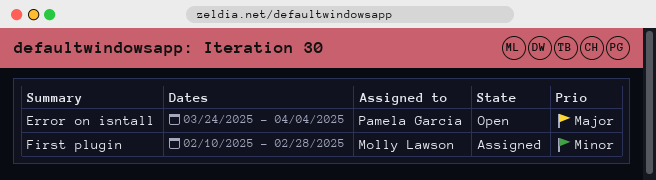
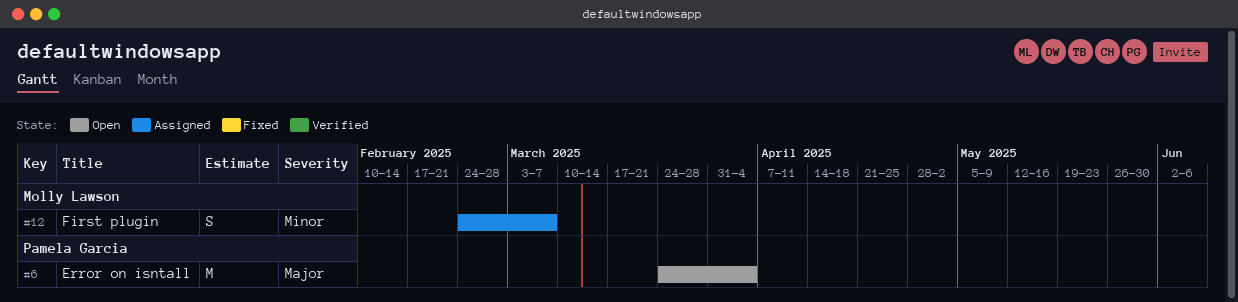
First plugin, start: Feb 10 -> Feb 24
First plugin, due: Feb 28 -> Mar 7

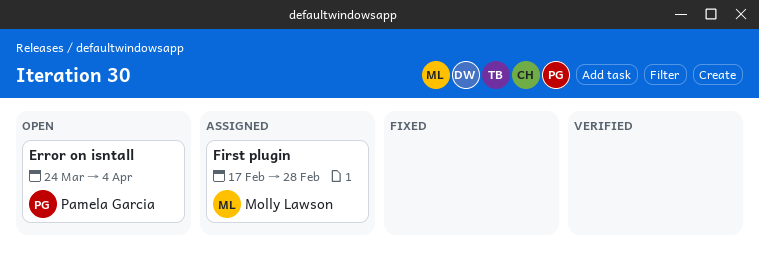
First plugin, start: Feb 24 -> Feb 17
First plugin, due: Mar 7 -> Feb 28

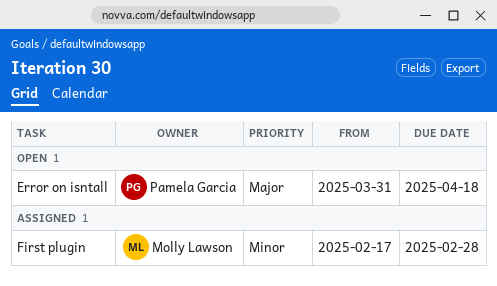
Error on isntall, start: Mar 24 -> Mar 31
Error on isntall, due: Apr 4 -> Apr 18

